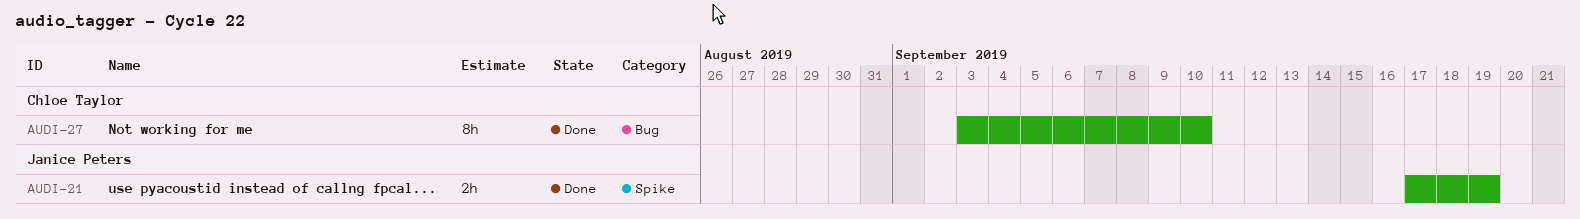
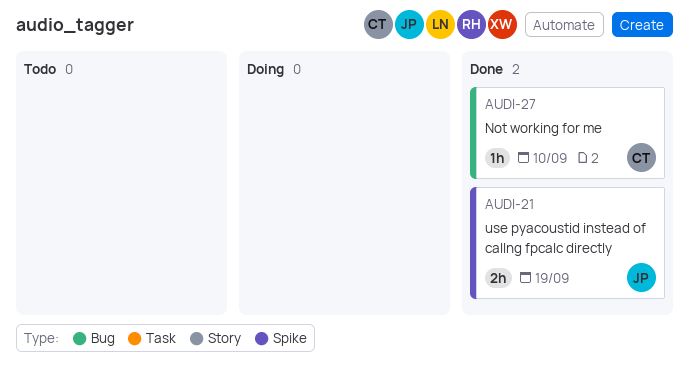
AUDI-27, estimate: 8h -> 1h

